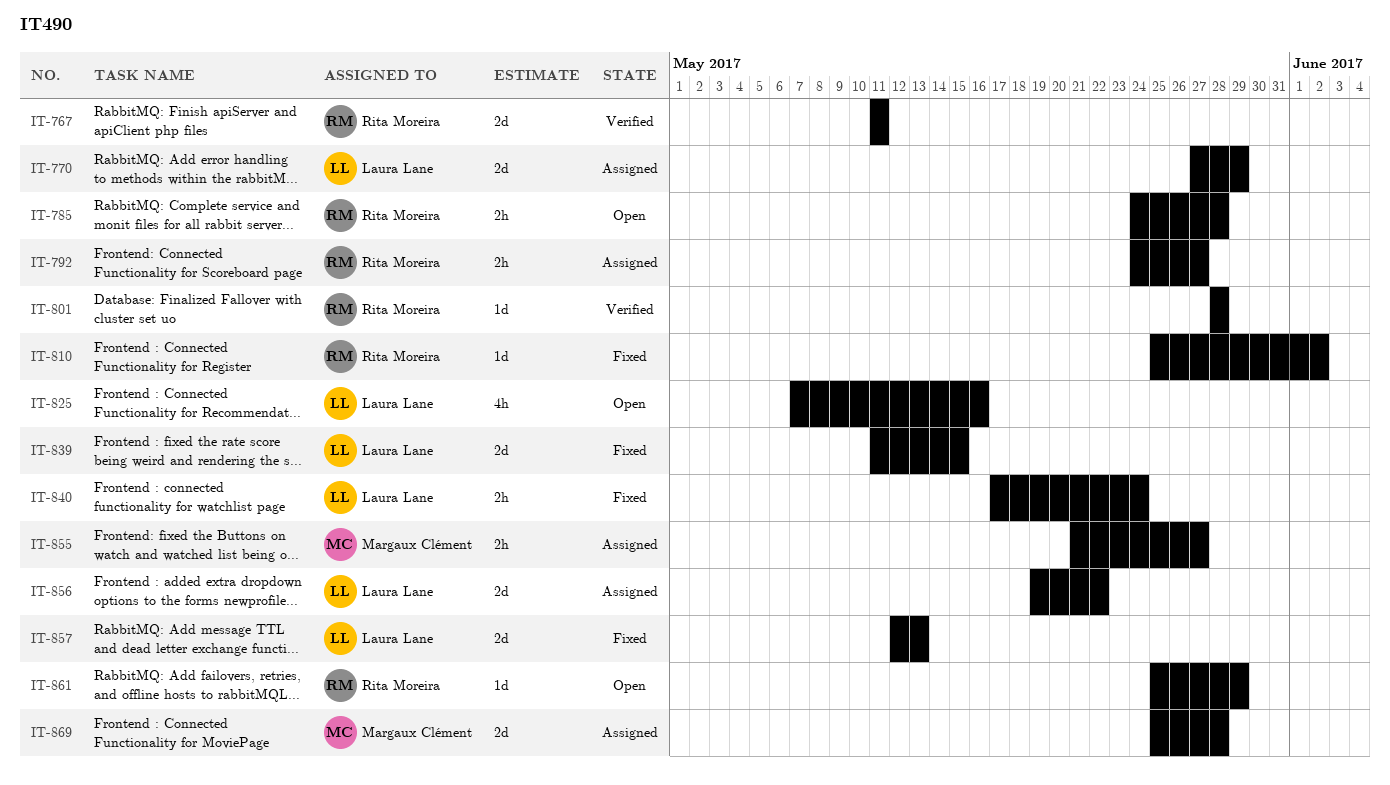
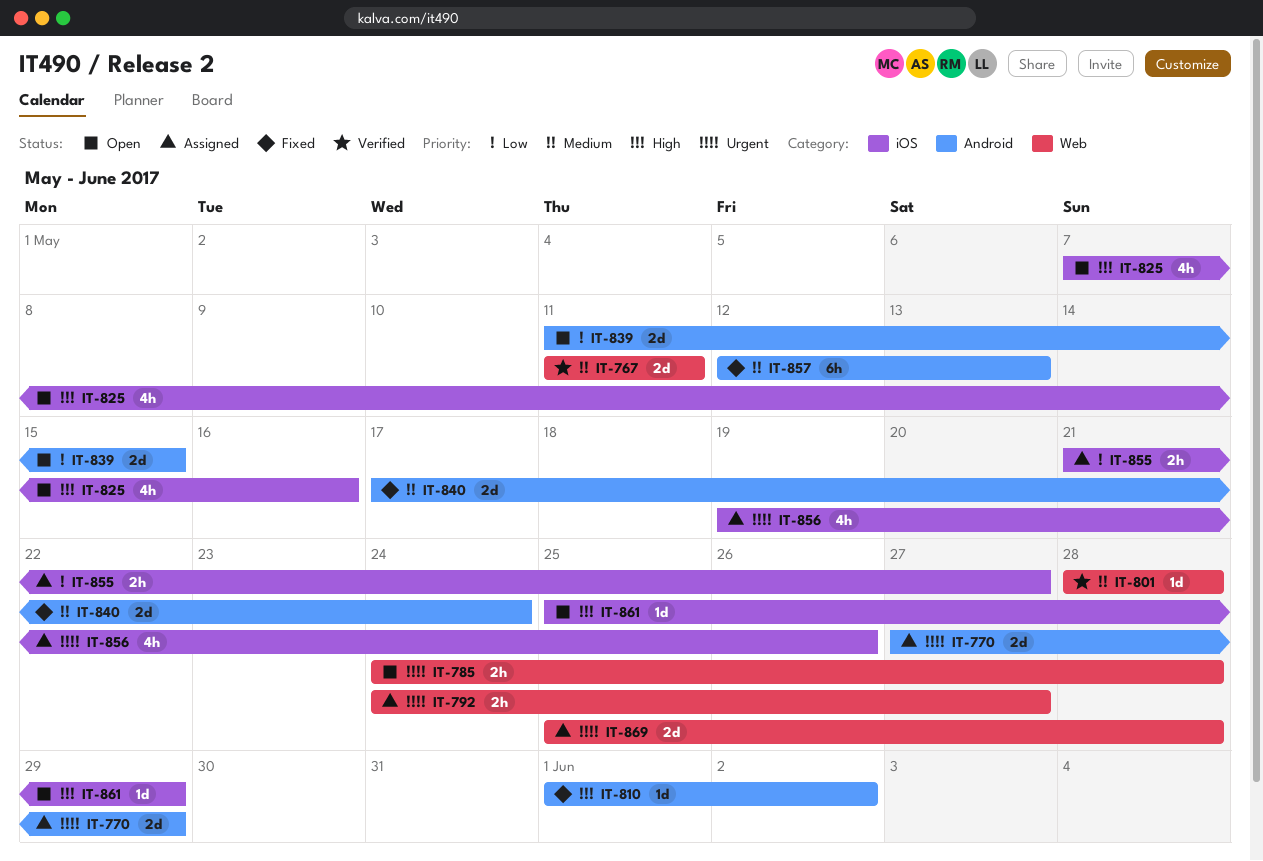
IT-810, start: May 25 -> Jun 1
IT-839, status: Fixed -> Open
IT-840, estimate: 2h -> 2d
IT-856, estimate: 2d -> 4h
IT-856, due: May 22 -> May 26
IT-857, estimate: 2d -> 6h

